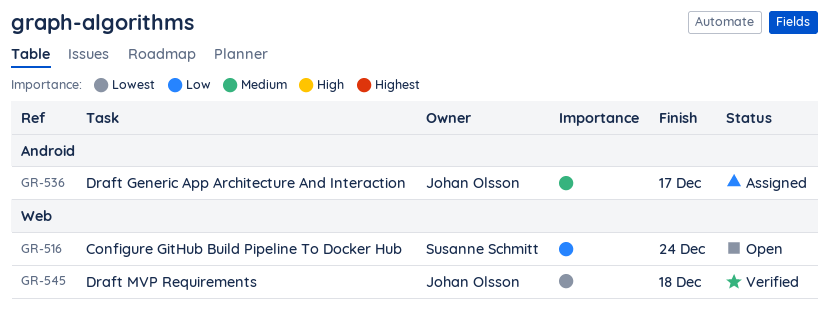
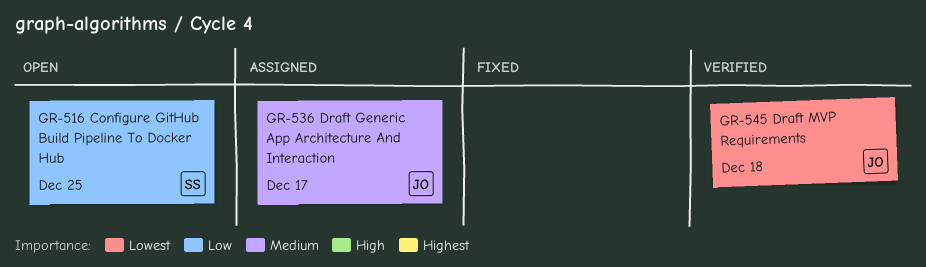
GR-516, due: Dec 24 -> Dec 25

